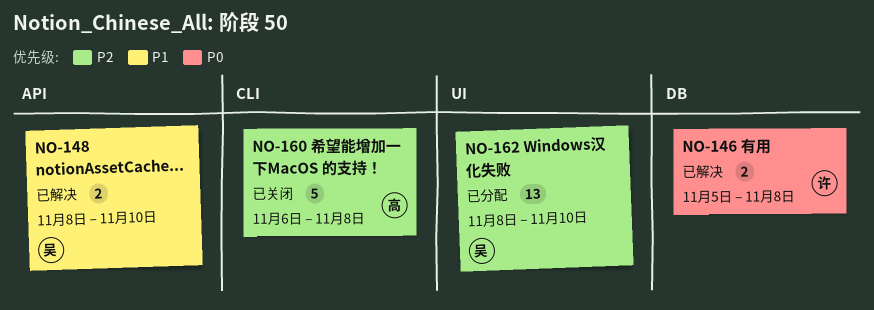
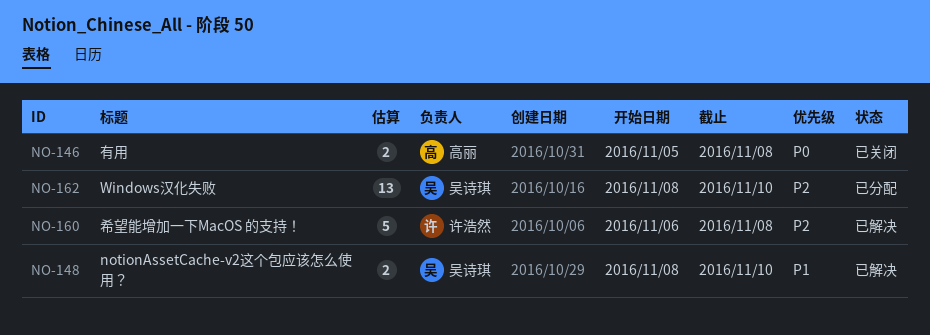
NO-146, status: 已解决 -> 已关闭
NO-146, owner: 许浩然 -> 高丽
NO-160, status: 已关闭 -> 已解决
NO-160, owner: 高丽 -> 许浩然

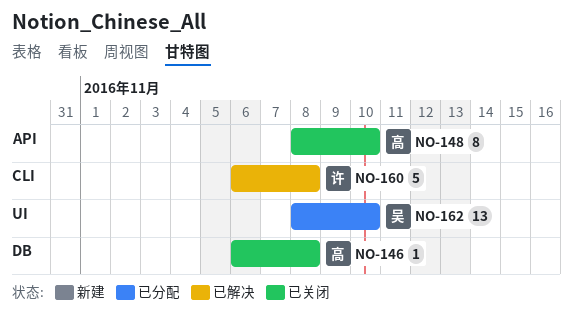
NO-146, estimate: 2 -> 1
NO-146, start: Nov 5 -> Nov 6
NO-148, status: 已解决 -> 已关闭
NO-148, owner: 吴诗琪 -> 高丽
NO-148, estimate: 2 -> 8

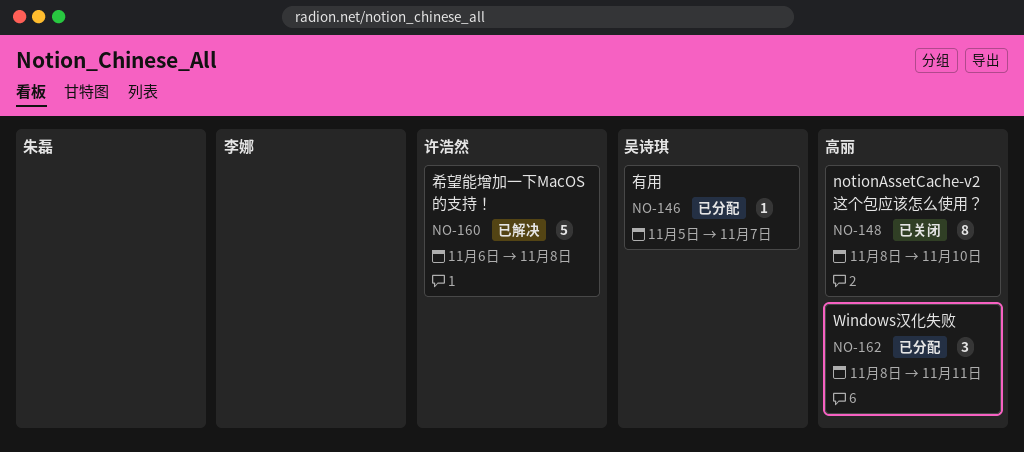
NO-146, status: 已关闭 -> 已分配
NO-146, owner: 高丽 -> 吴诗琪
NO-146, start: Nov 6 -> Nov 5
NO-146, due: Nov 8 -> Nov 7
NO-162, owner: 吴诗琪 -> 高丽
NO-162, estimate: 13 -> 3
NO-162, due: Nov 10 -> Nov 11

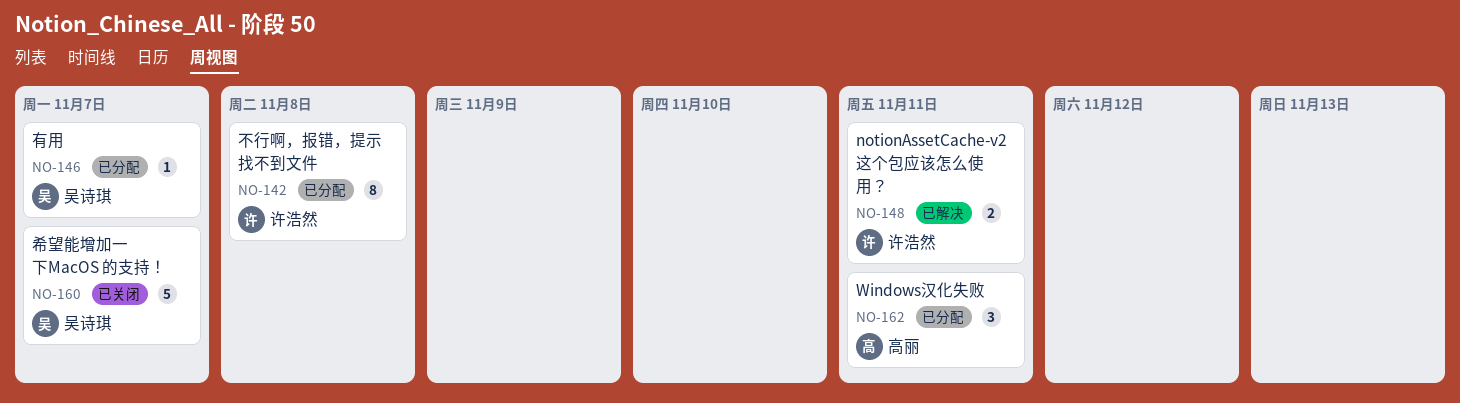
NO-142: none -> present
NO-148, status: 已关闭 -> 已解决
NO-148, owner: 高丽 -> 许浩然
NO-148, estimate: 8 -> 2
NO-148, due: Nov 10 -> Nov 11
NO-160, status: 已解决 -> 已关闭
NO-160, owner: 许浩然 -> 吴诗琪
NO-160, due: Nov 8 -> Nov 7

